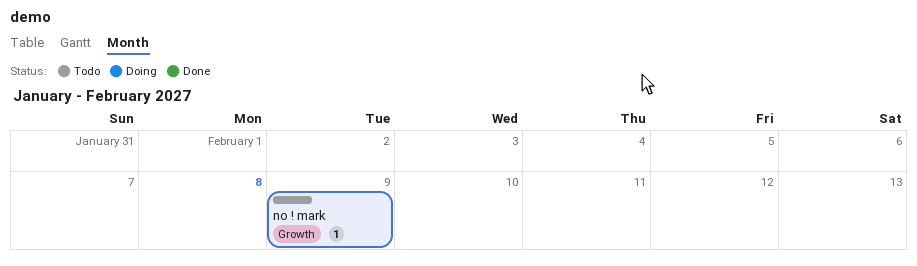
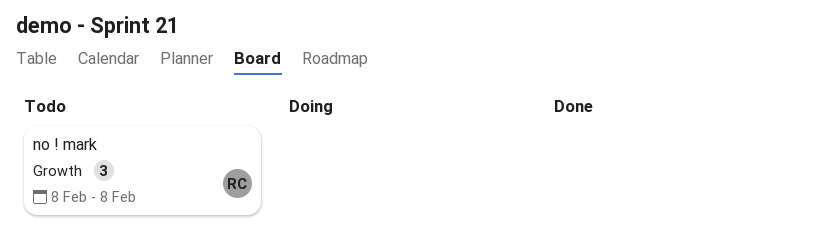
no ! mark, estimate: 1 -> 3
no ! mark, due: Feb 9 -> Feb 8

